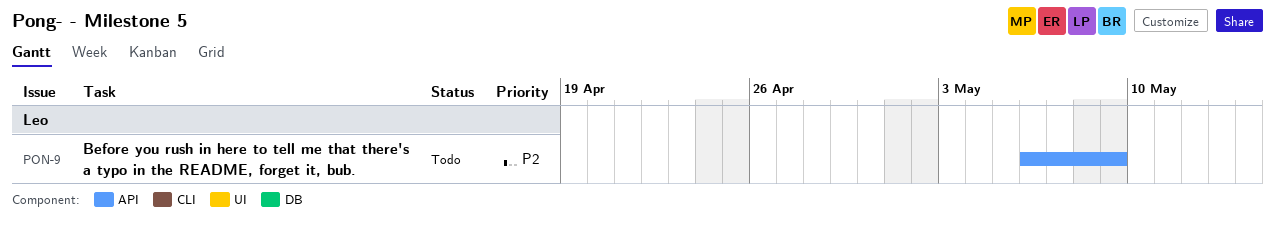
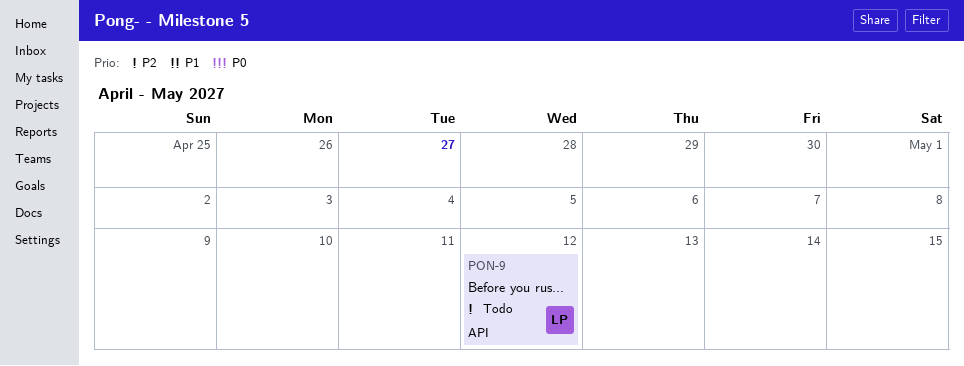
PON-9, due: May 9 -> May 12

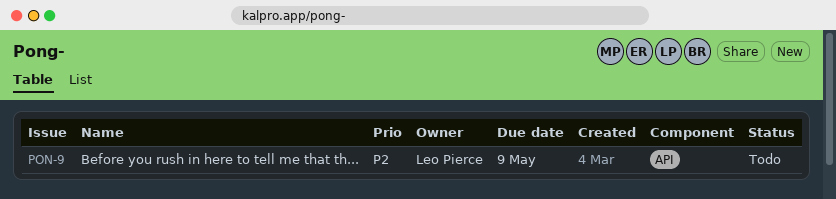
PON-9, due: May 12 -> May 9

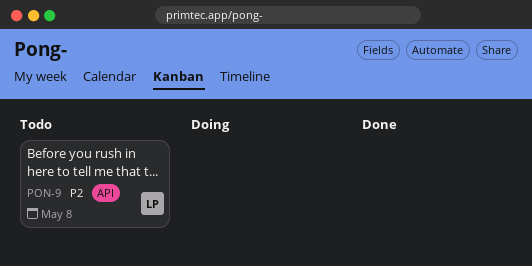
PON-9, due: May 9 -> May 8

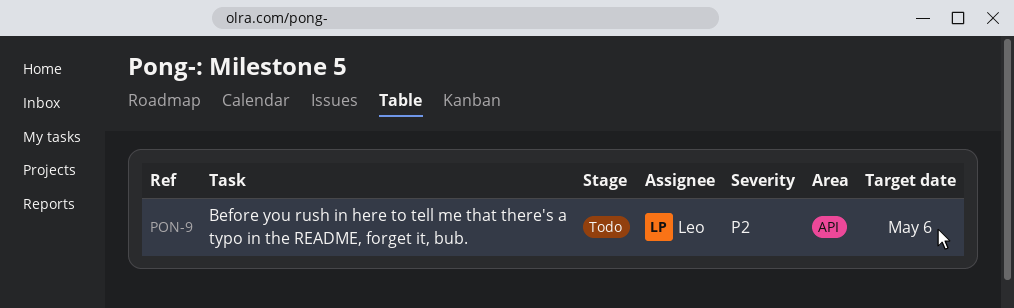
PON-9, due: May 8 -> May 6

